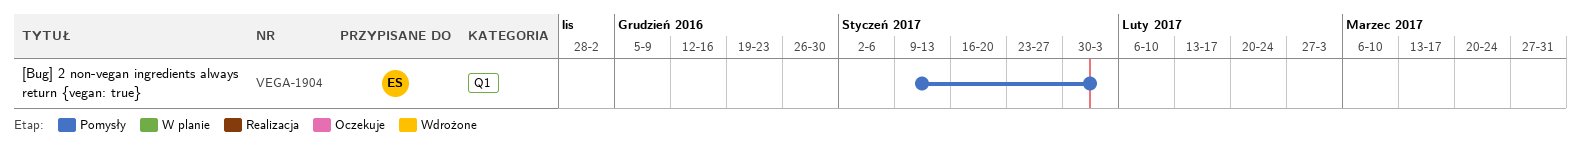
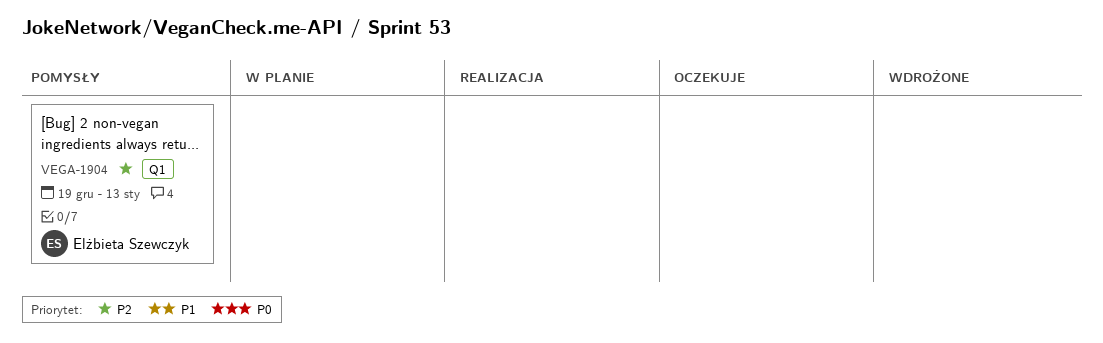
VEGA-1904, start: Jan 9 -> Dec 19
VEGA-1904, due: Feb 3 -> Jan 13

